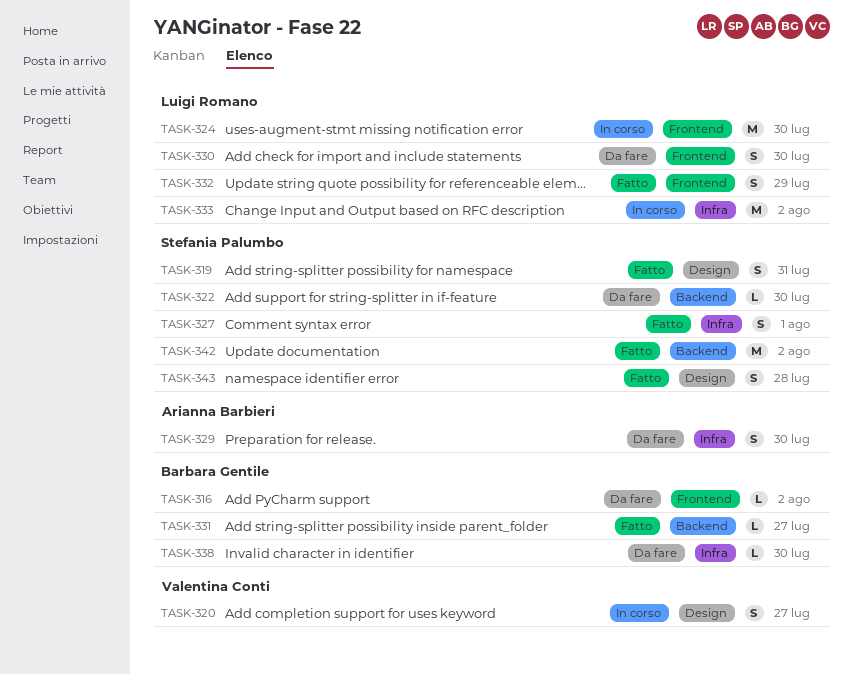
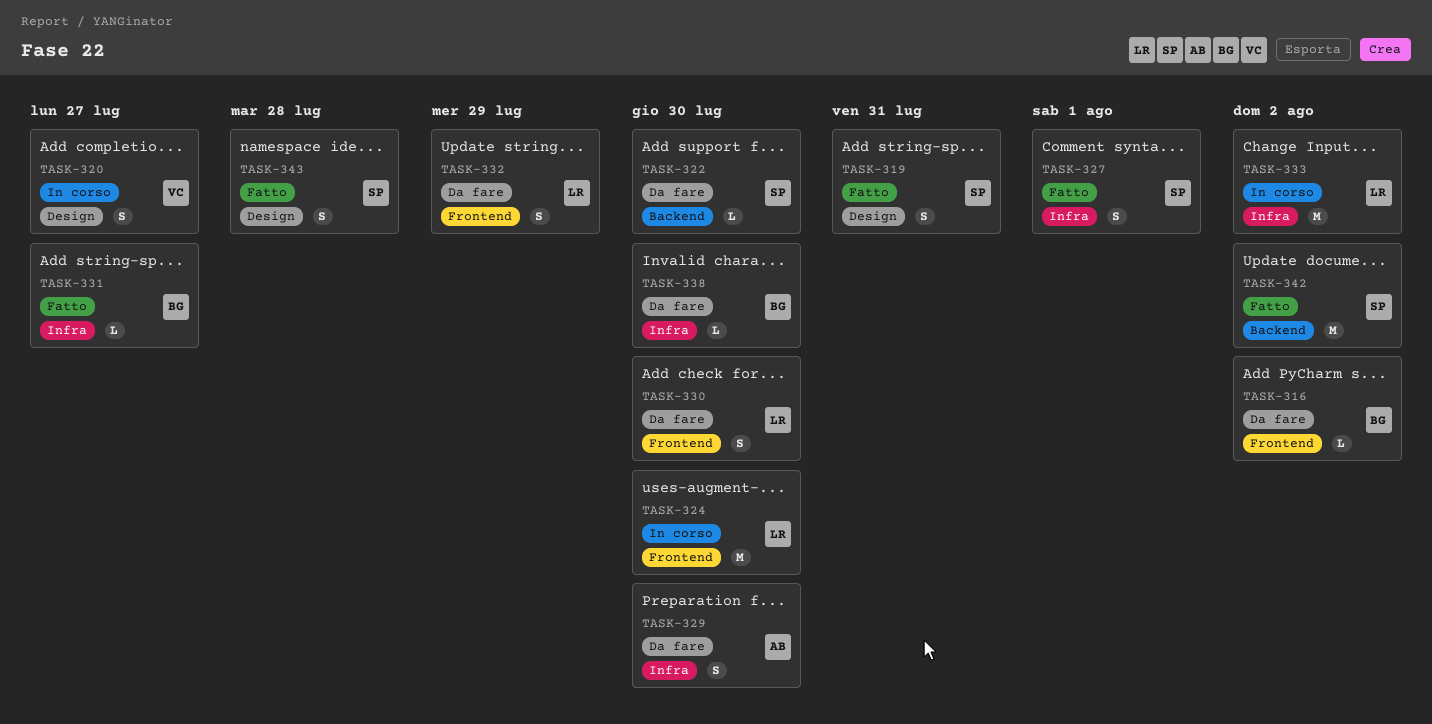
TASK-331, label: Backend -> Infra
TASK-332, status: Fatto -> Da fare

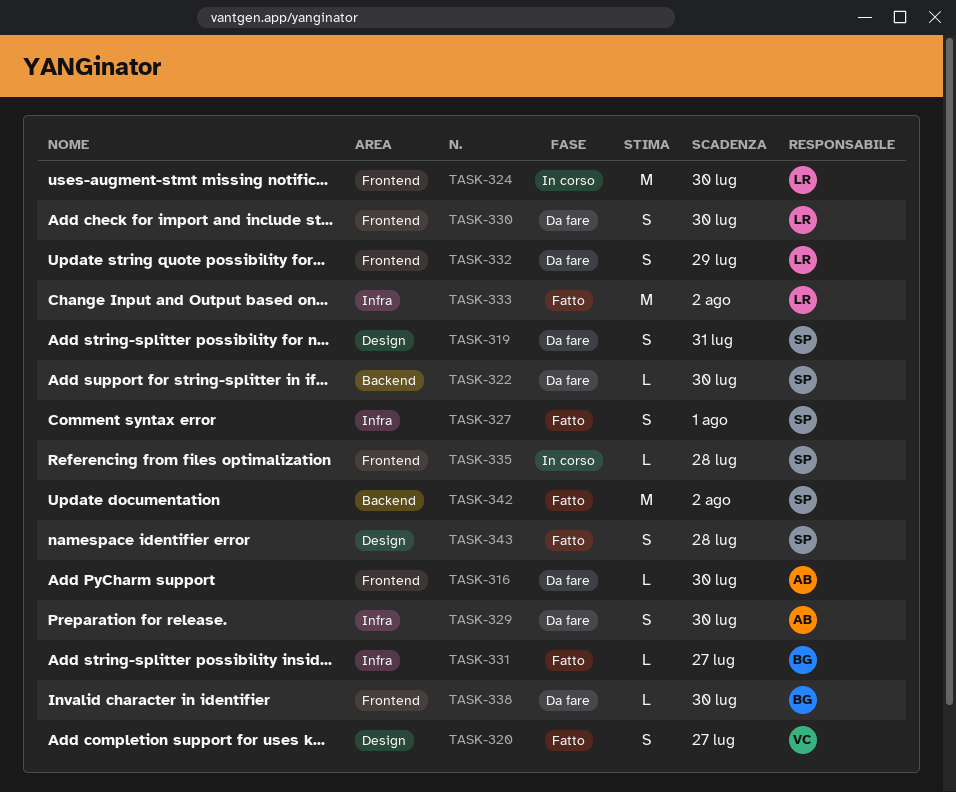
TASK-316, owner: BG -> AB
TASK-316, due: Aug 2 -> Jul 30
TASK-319, status: Fatto -> Da fare
TASK-320, status: In corso -> Fatto
TASK-333, status: In corso -> Fatto
TASK-335: none -> present
TASK-338, label: Infra -> Frontend

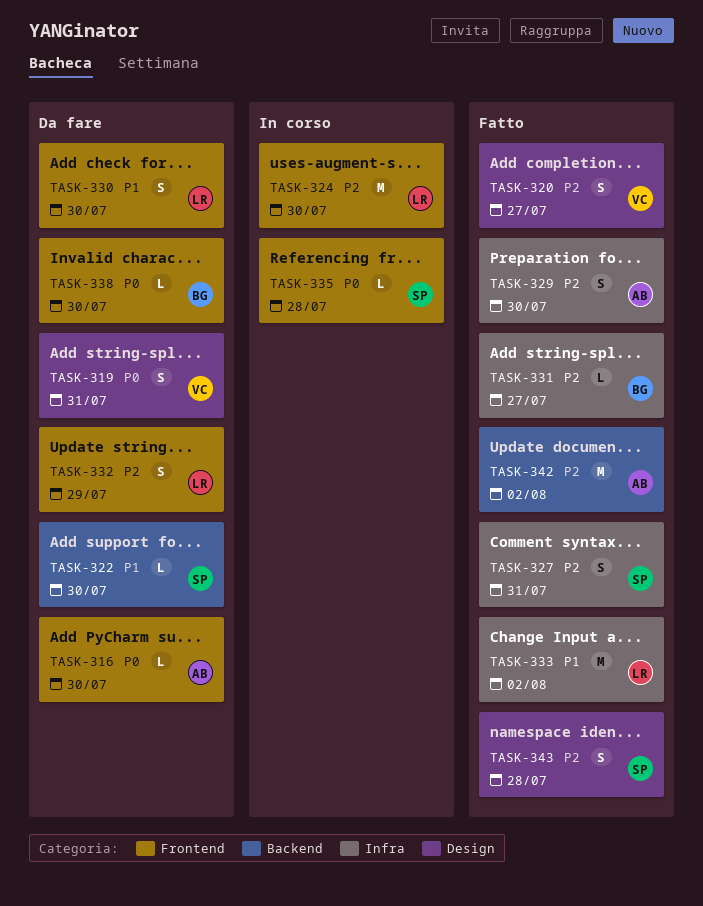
TASK-319, owner: SP -> VC
TASK-327, due: Aug 1 -> Jul 31
TASK-329, status: Da fare -> Fatto
TASK-342, owner: SP -> AB

